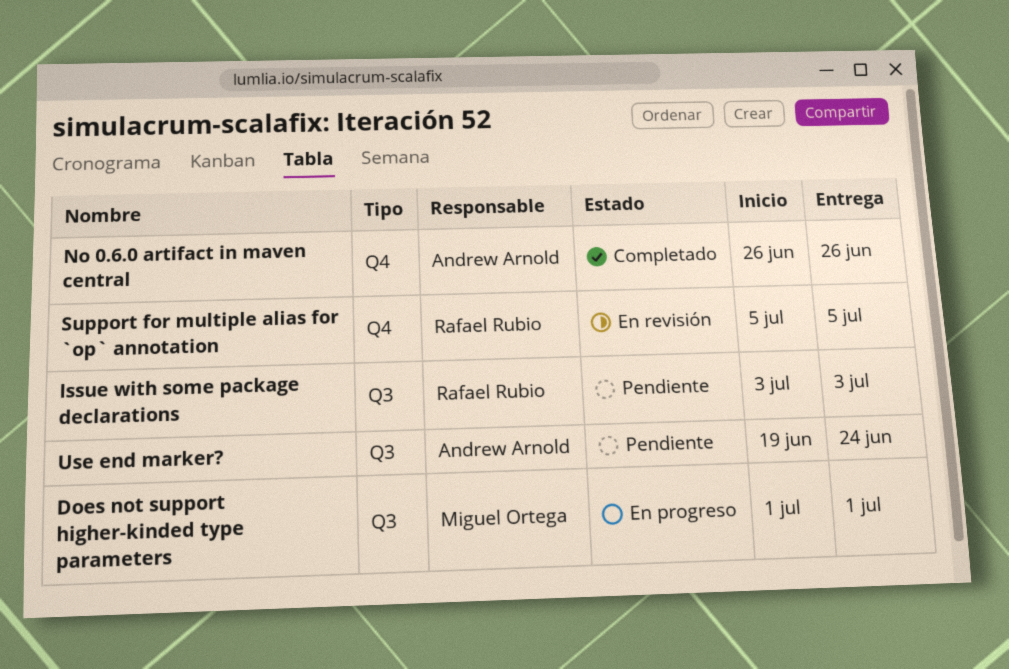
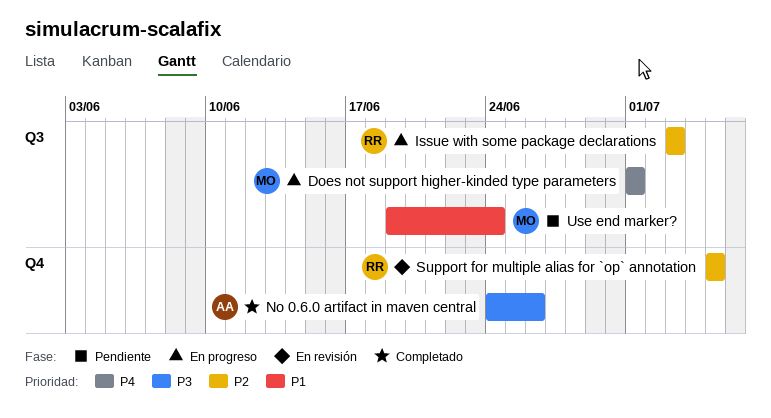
Issue with some package declarations, status: Pendiente -> En progreso
No 0.6.0 artifact in maven central, start: Jun 26 -> Jun 24
Use end marker?, owner: Andrew Arnold -> Miguel Ortega

